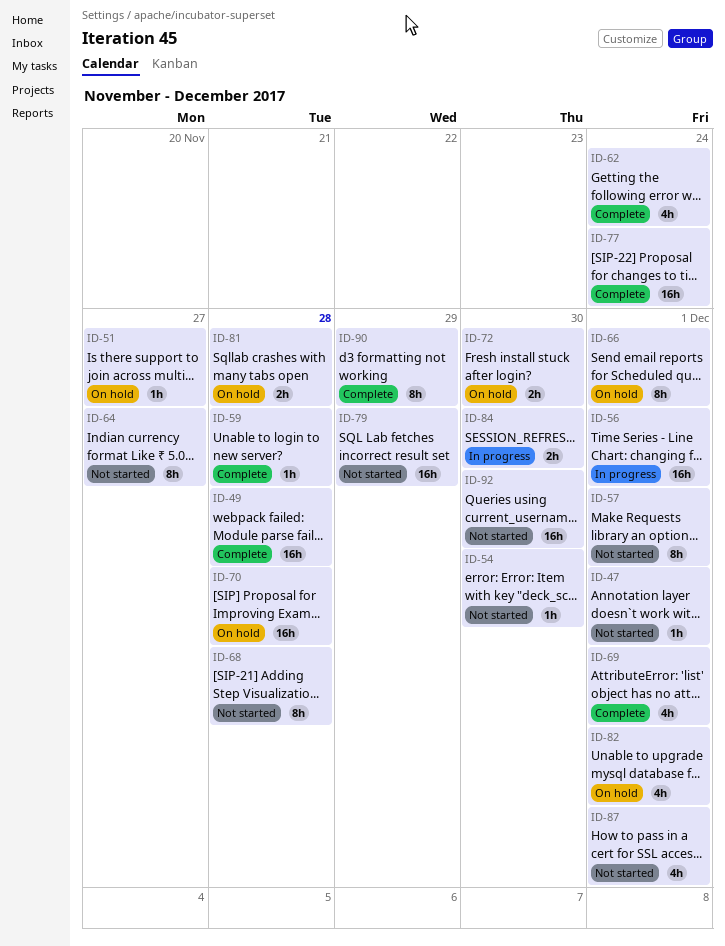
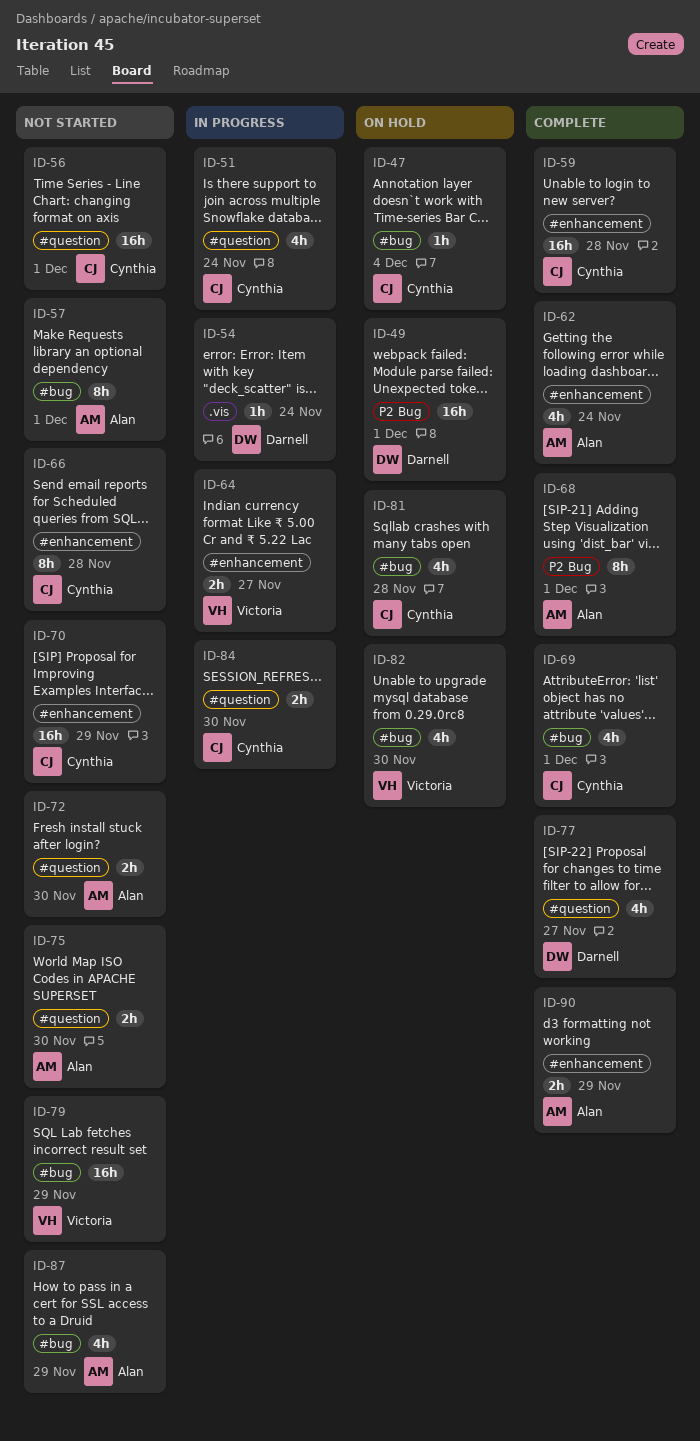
ID-47, status: Not started -> On hold
ID-47, due: Dec 1 -> Dec 4
ID-49, status: Complete -> On hold
ID-49, due: Nov 28 -> Dec 1
ID-51, status: On hold -> In progress
ID-51, estimate: 1h -> 4h
ID-51, due: Nov 27 -> Nov 24
ID-54, status: Not started -> In progress
ID-54, due: Nov 30 -> Nov 24
ID-56, status: In progress -> Not started
ID-59, estimate: 1h -> 16h
ID-64, status: Not started -> In progress
ID-64, estimate: 8h -> 2h
ID-66, status: On hold -> Not started
ID-66, due: Dec 1 -> Nov 28
ID-68, status: Not started -> Complete
ID-68, due: Nov 28 -> Dec 1
ID-70, status: On hold -> Not started
ID-70, due: Nov 28 -> Nov 29
ID-72, status: On hold -> Not started
ID-75: none -> present
ID-77, estimate: 16h -> 4h
ID-77, due: Nov 24 -> Nov 27
ID-81, estimate: 2h -> 4h
ID-82, due: Dec 1 -> Nov 30
ID-87, due: Dec 1 -> Nov 29
ID-90, estimate: 8h -> 2h
ID-92: present -> none

